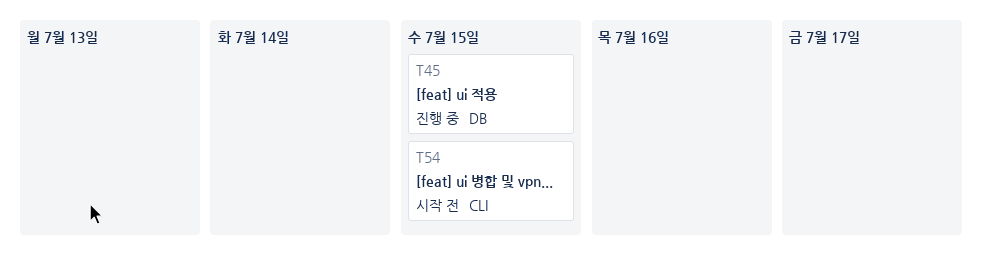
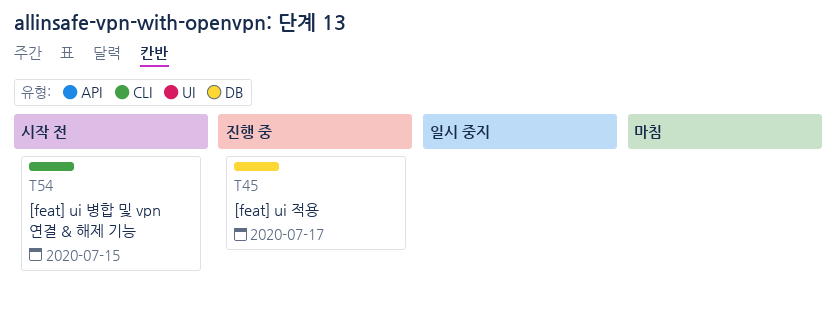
T45, due: Jul 15 -> Jul 17

